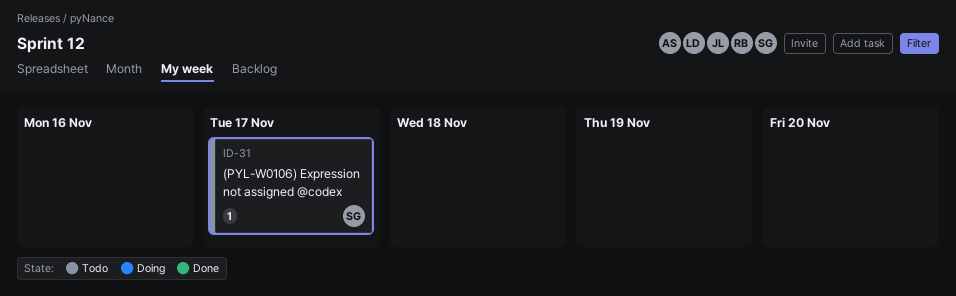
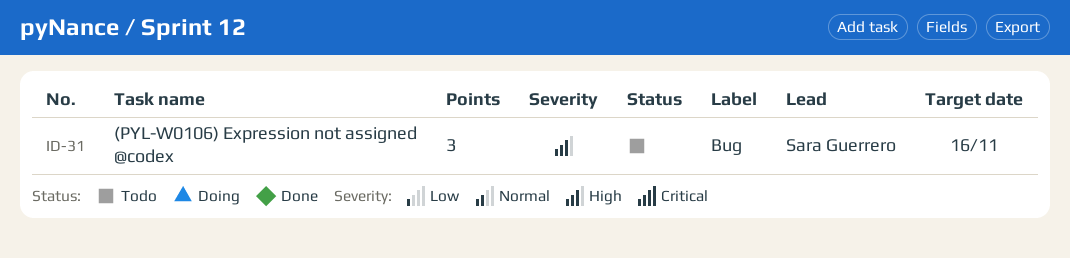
ID-31, estimate: 1 -> 3
ID-31, due: Nov 17 -> Nov 16

